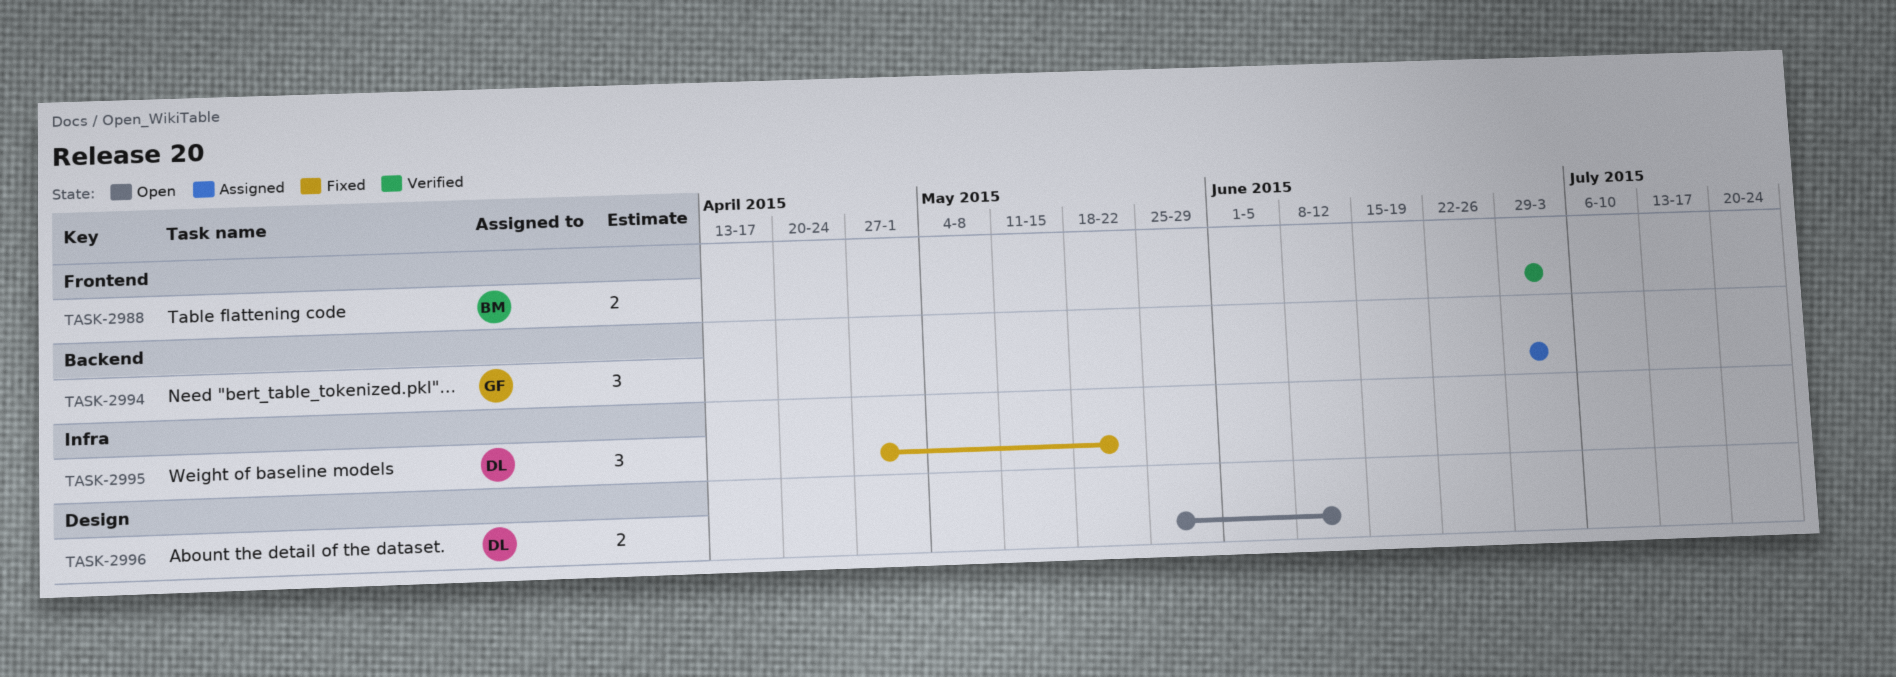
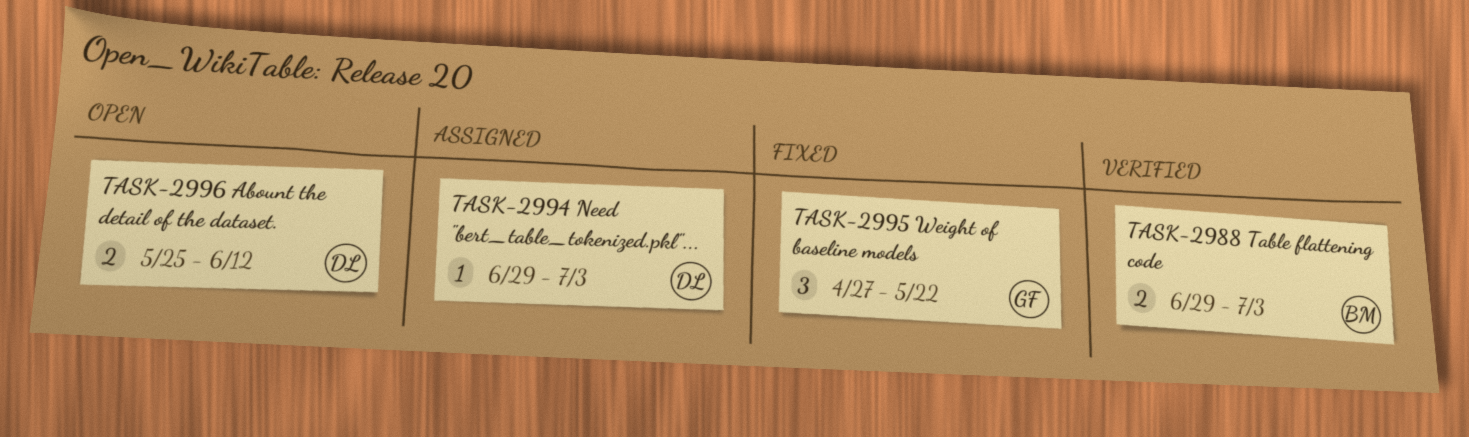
TASK-2994, owner: GF -> DL
TASK-2994, estimate: 3 -> 1
TASK-2995, owner: DL -> GF

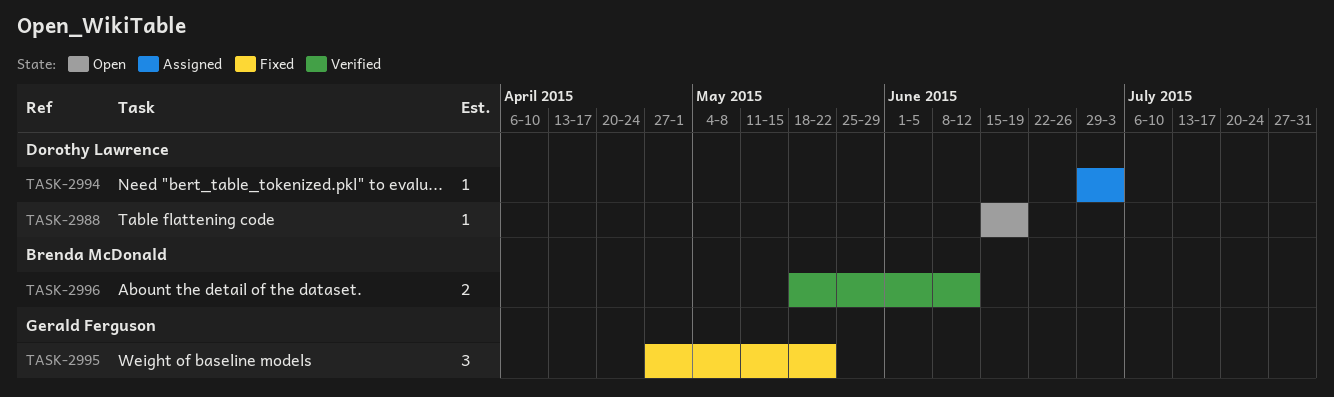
TASK-2988, status: Verified -> Open
TASK-2988, owner: Brenda McDonald -> Dorothy Lawrence
TASK-2988, estimate: 2 -> 1
TASK-2988, start: Jun 29 -> Jun 15
TASK-2988, due: Jul 3 -> Jun 19
TASK-2996, status: Open -> Verified
TASK-2996, owner: Dorothy Lawrence -> Brenda McDonald
TASK-2996, start: May 25 -> May 18

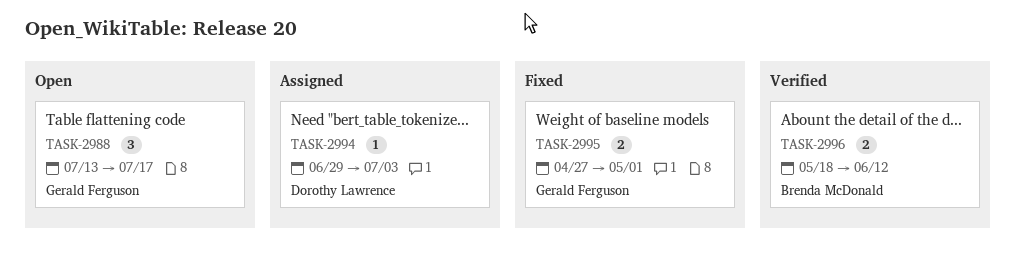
TASK-2988, owner: Dorothy Lawrence -> Gerald Ferguson
TASK-2988, estimate: 1 -> 3
TASK-2988, start: Jun 15 -> Jul 13
TASK-2988, due: Jun 19 -> Jul 17
TASK-2995, estimate: 3 -> 2
TASK-2995, due: May 22 -> May 1

